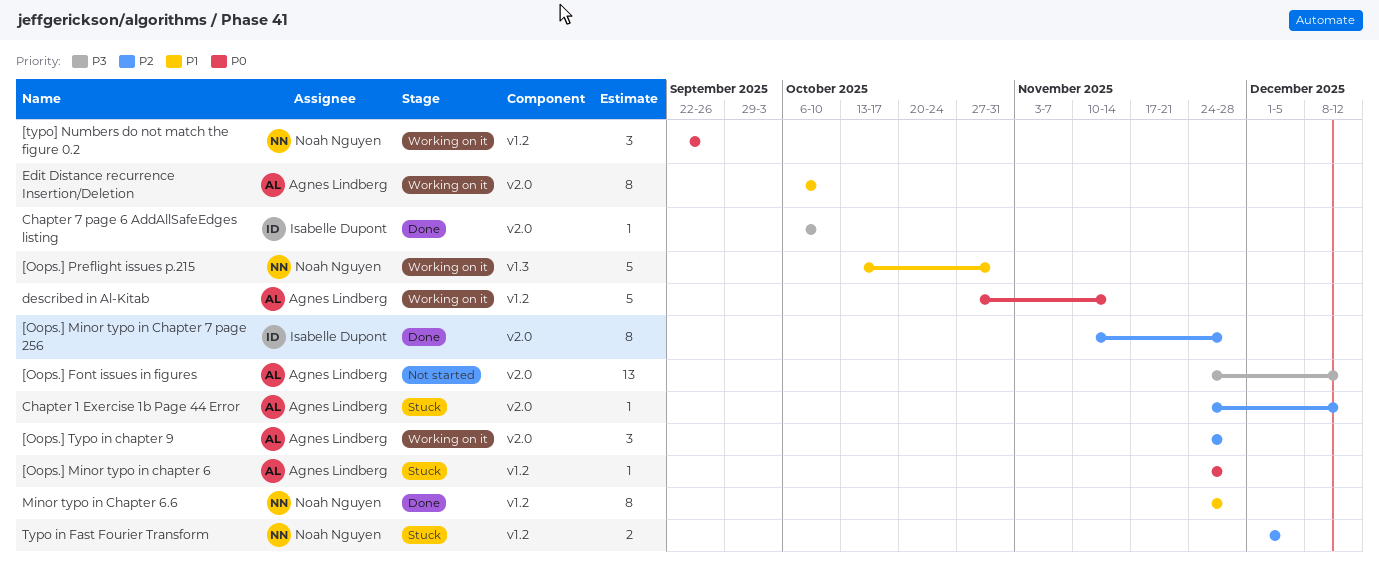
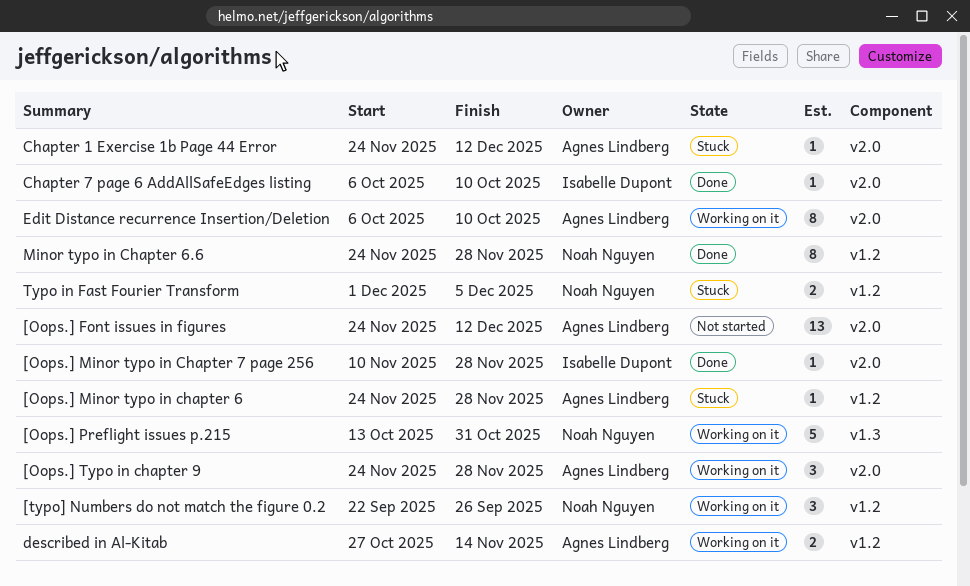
[Oops.] Minor typo in Chapter 7 page 256, estimate: 8 -> 1
described in Al-Kitab, estimate: 5 -> 2

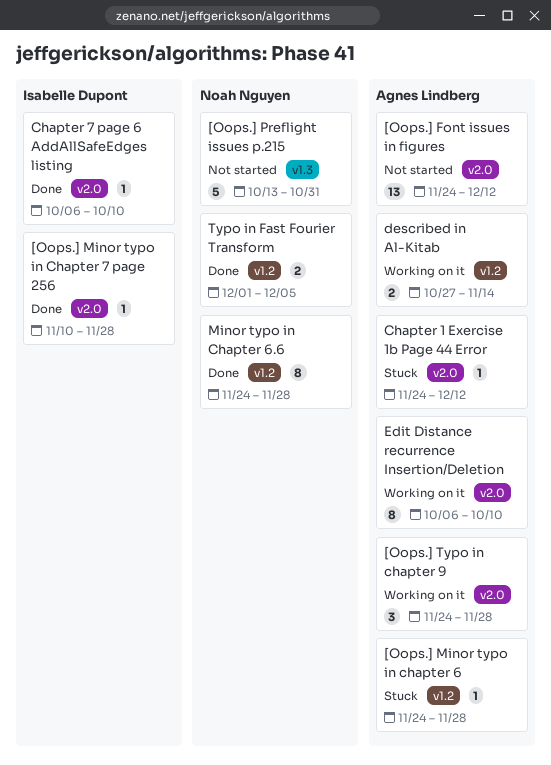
[Oops.] Preflight issues p.215, status: Working on it -> Not started
[typo] Numbers do not match the figure 0.2: present -> none
Typo in Fast Fourier Transform, status: Stuck -> Done

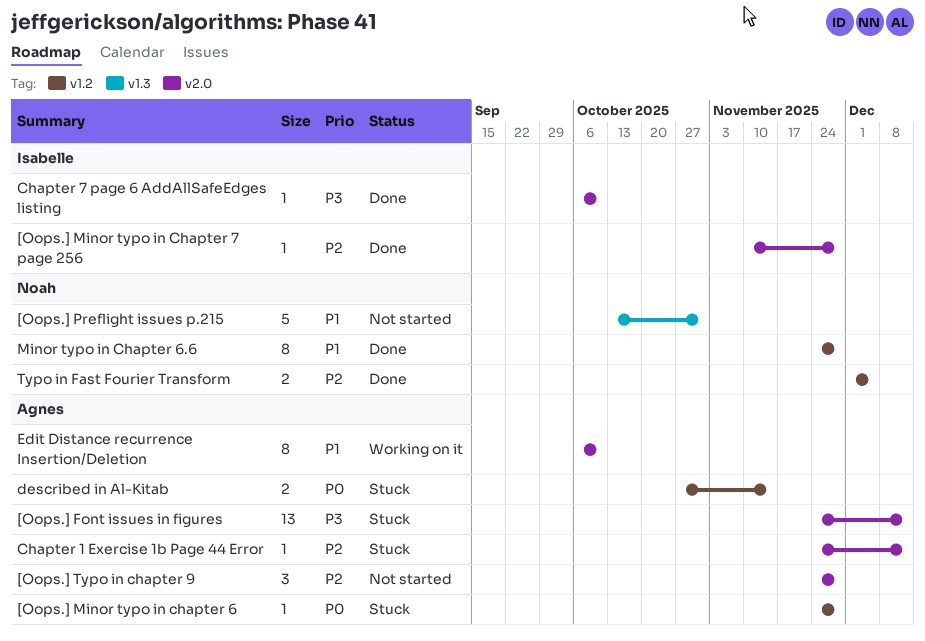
[Oops.] Font issues in figures, status: Not started -> Stuck
[Oops.] Typo in chapter 9, status: Working on it -> Not started
described in Al-Kitab, status: Working on it -> Stuck

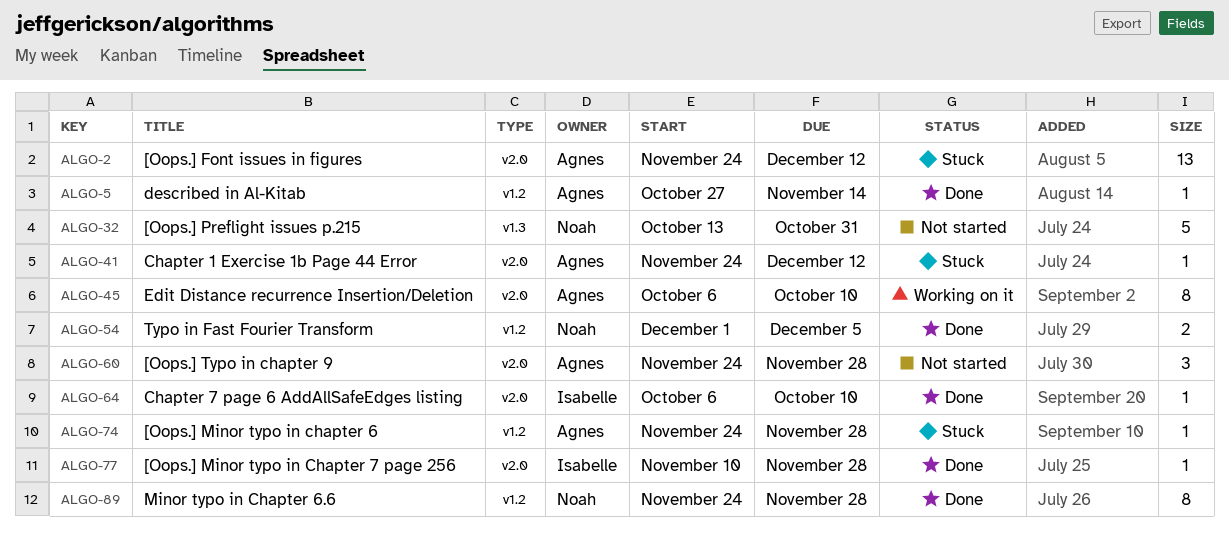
described in Al-Kitab, status: Stuck -> Done
described in Al-Kitab, estimate: 2 -> 1

